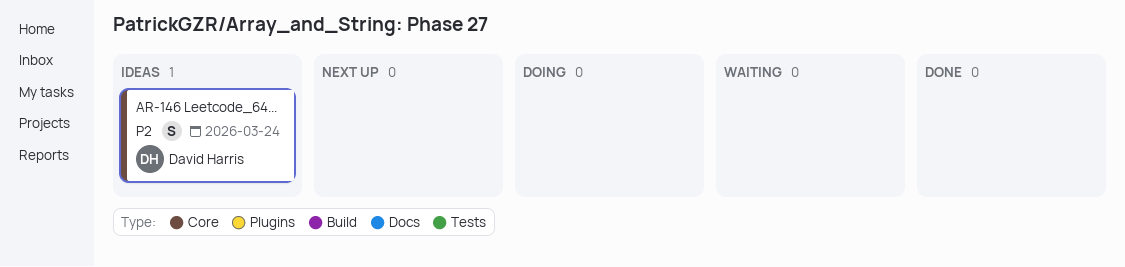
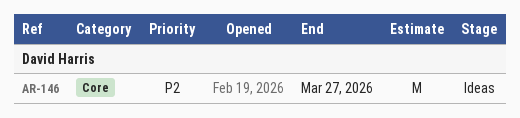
AR-146, estimate: S -> M
AR-146, due: Mar 24 -> Mar 27

